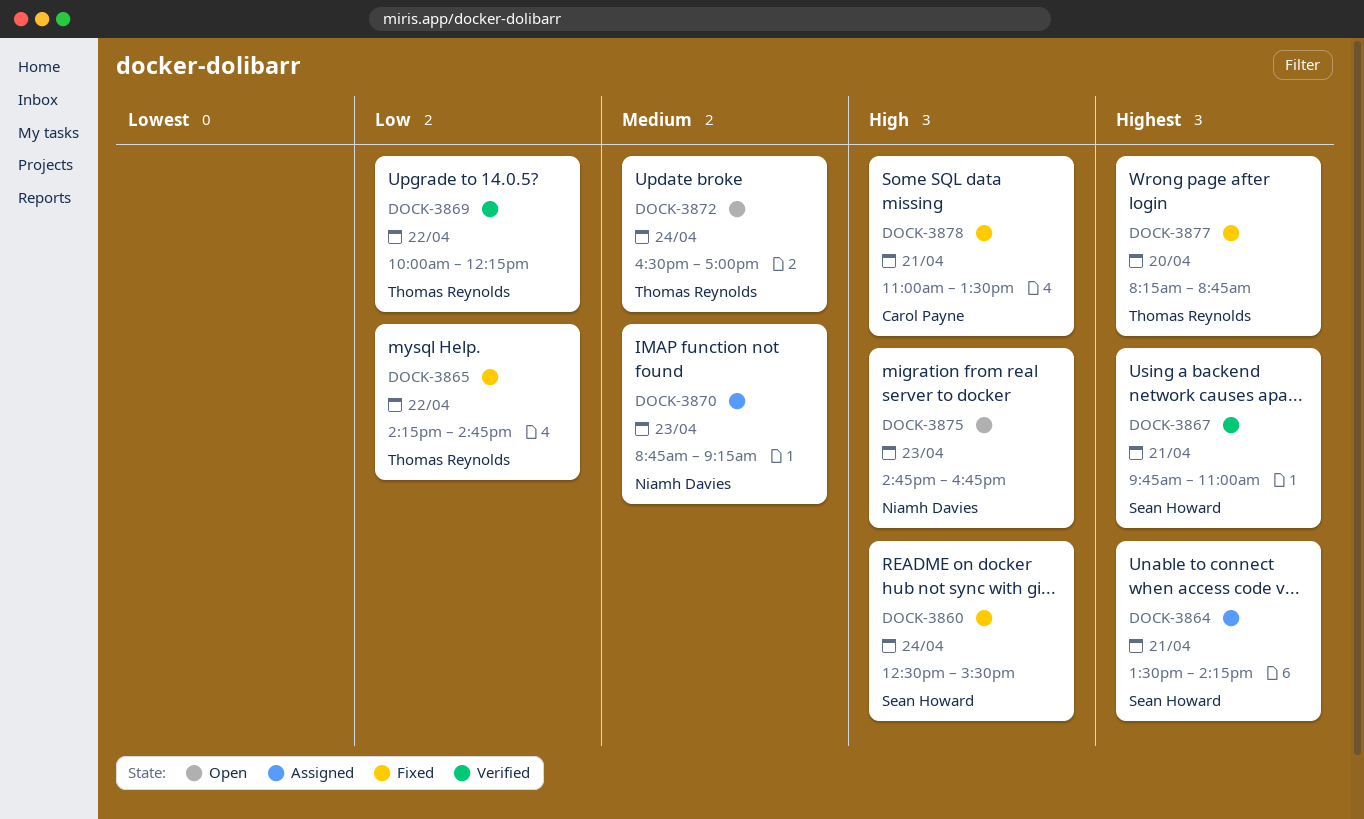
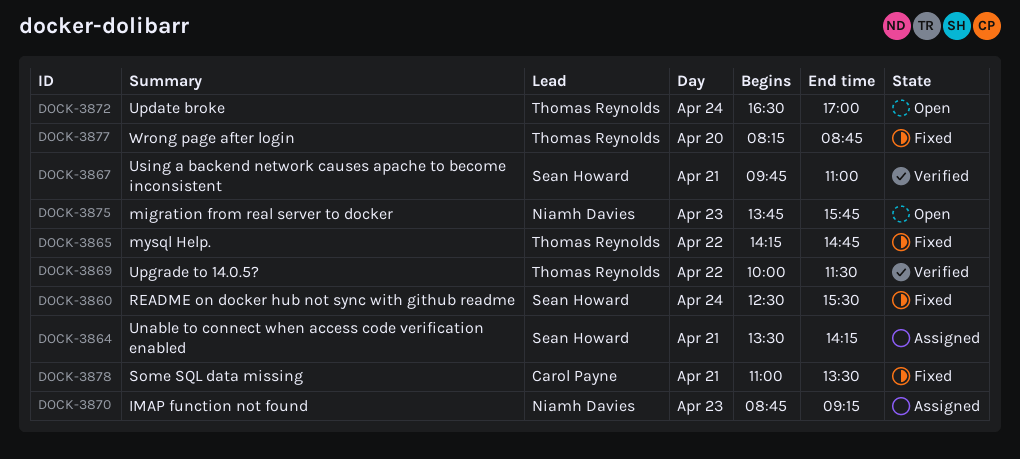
DOCK-3869, ends: 12:15 -> 11:30
DOCK-3875, begins: 14:45 -> 13:45
DOCK-3875, ends: 16:45 -> 15:45

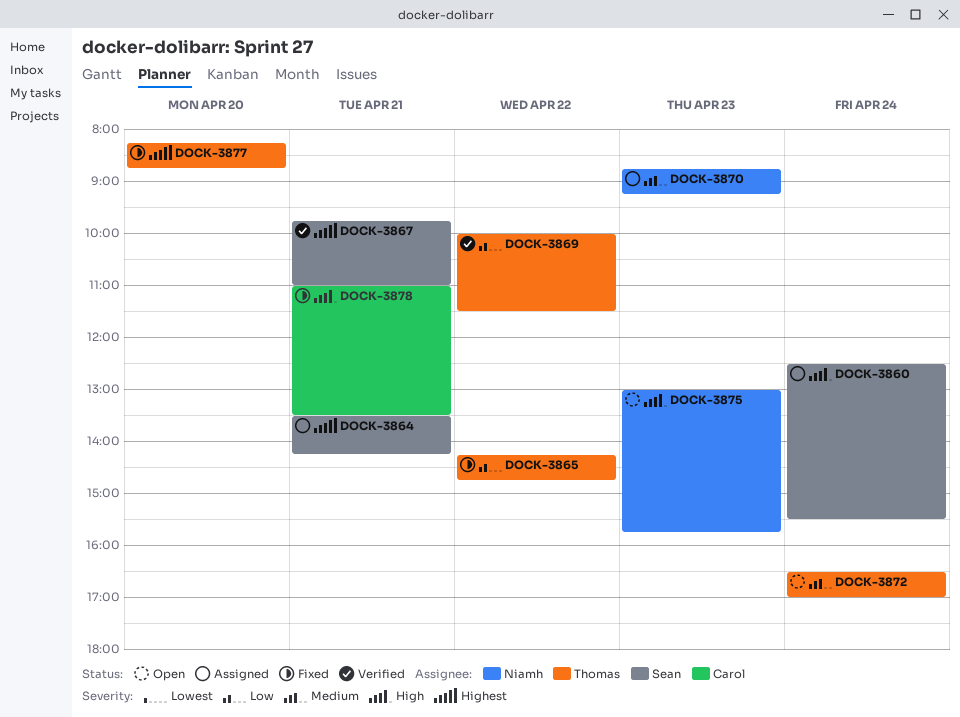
DOCK-3860, status: Fixed -> Assigned
DOCK-3875, begins: 13:45 -> 13:00

